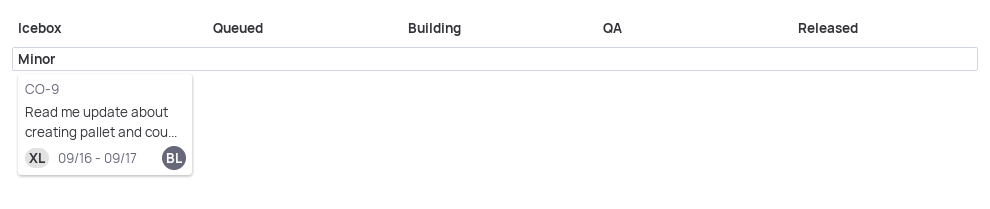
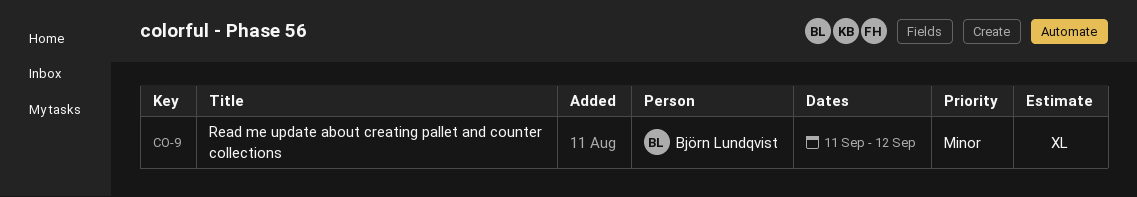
CO-9, start: Sep 16 -> Sep 11
CO-9, due: Sep 17 -> Sep 12

